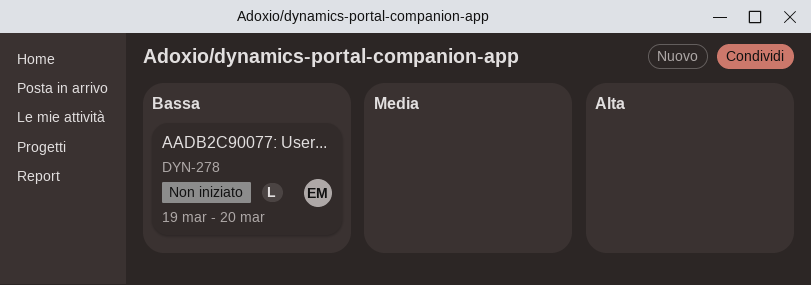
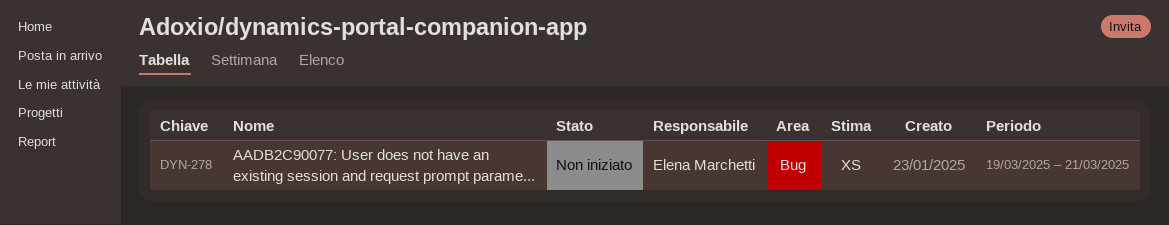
DYN-278, estimate: L -> XS
DYN-278, due: Mar 20 -> Mar 21

